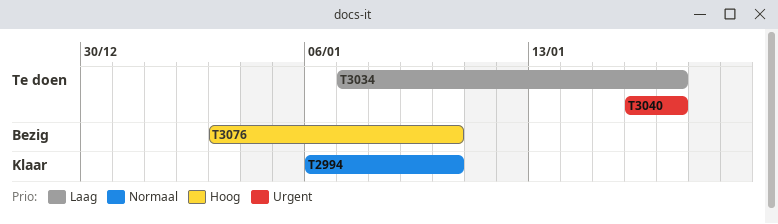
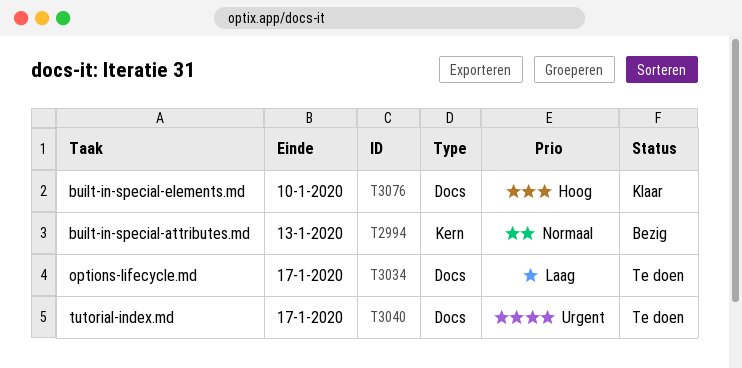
T2994, status: Klaar -> Bezig
T2994, due: Jan 10 -> Jan 13
T3076, status: Bezig -> Klaar

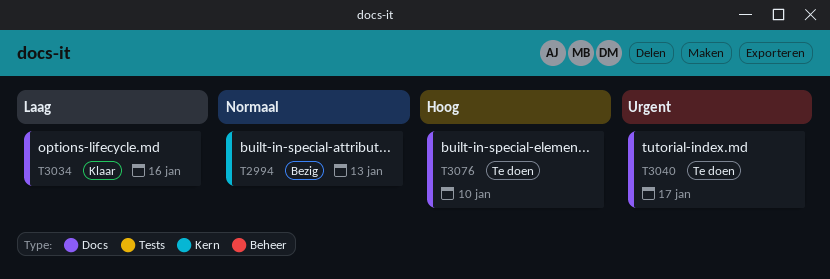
T3034, status: Te doen -> Klaar
T3034, due: Jan 17 -> Jan 16
T3076, status: Klaar -> Te doen

